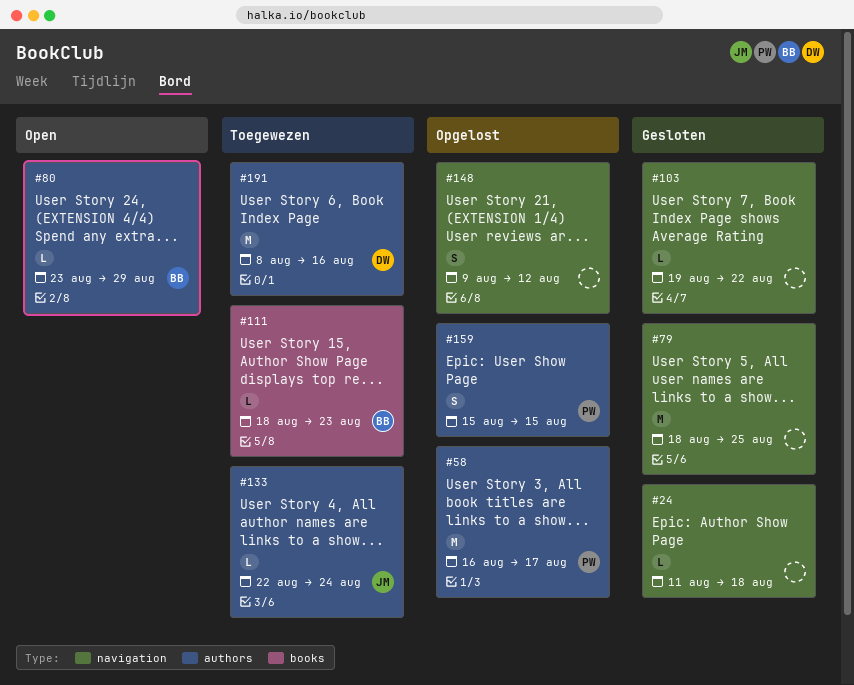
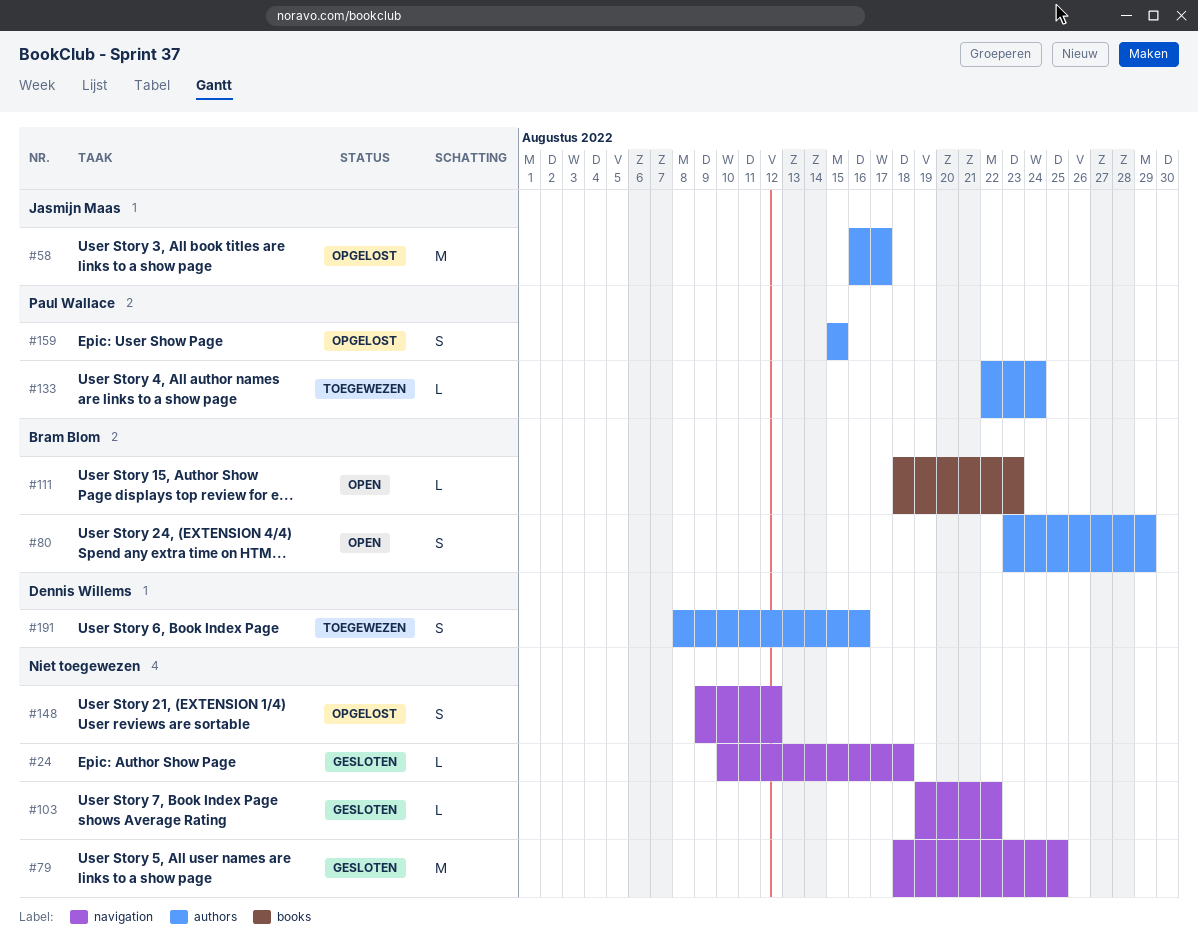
#24, start: Aug 11 -> Aug 10
#58, owner: Paul Wallace -> Jasmijn Maas
#80, estimate: L -> S
#111, status: Toegewezen -> Open
#133, owner: Jasmijn Maas -> Paul Wallace
#191, estimate: M -> S

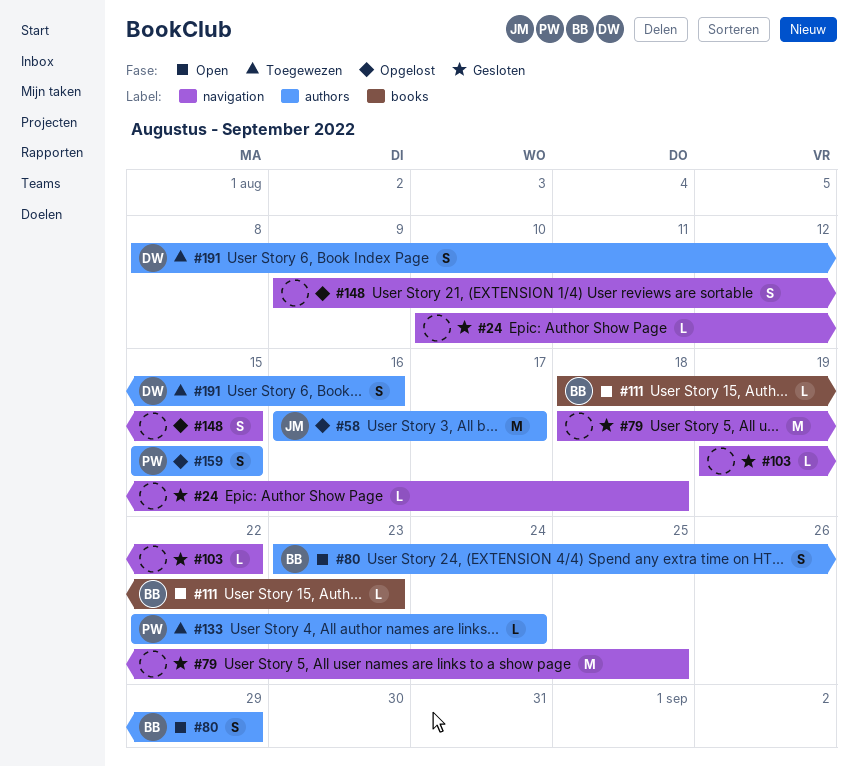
#148, due: Aug 12 -> Aug 15

